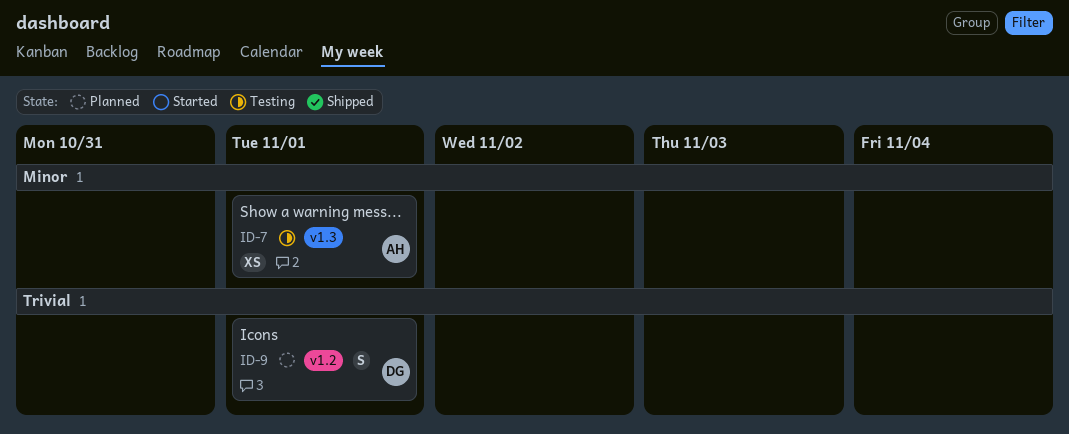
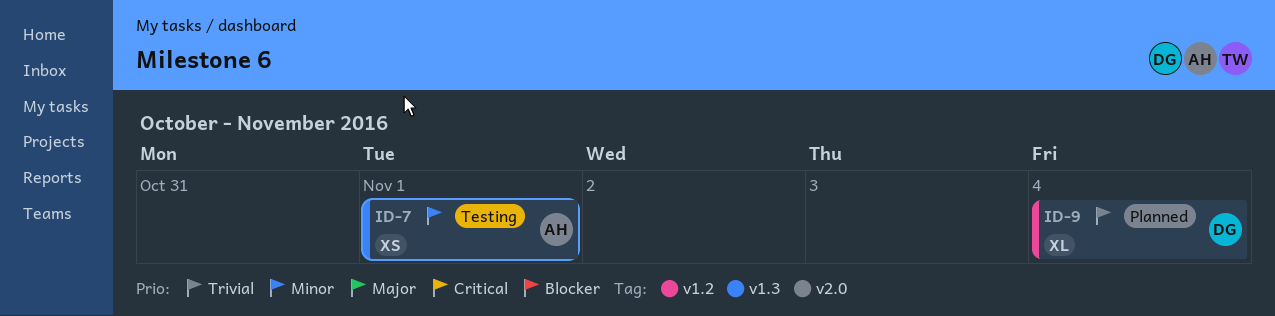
ID-9, estimate: S -> XL
ID-9, due: Nov 1 -> Nov 4

